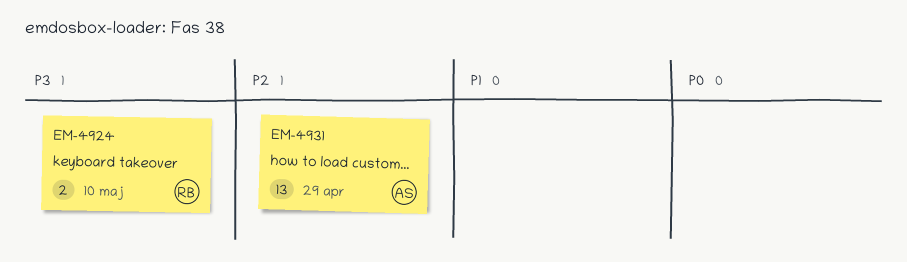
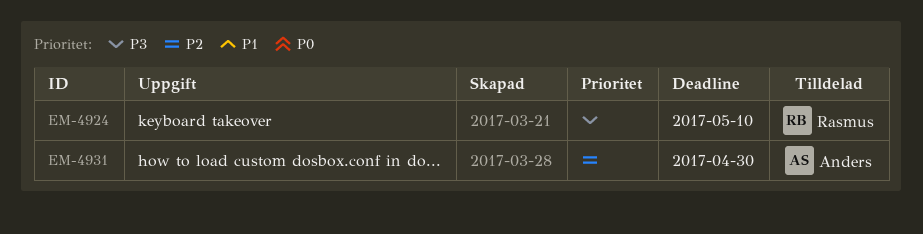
EM-4931, due: Apr 29 -> Apr 30

